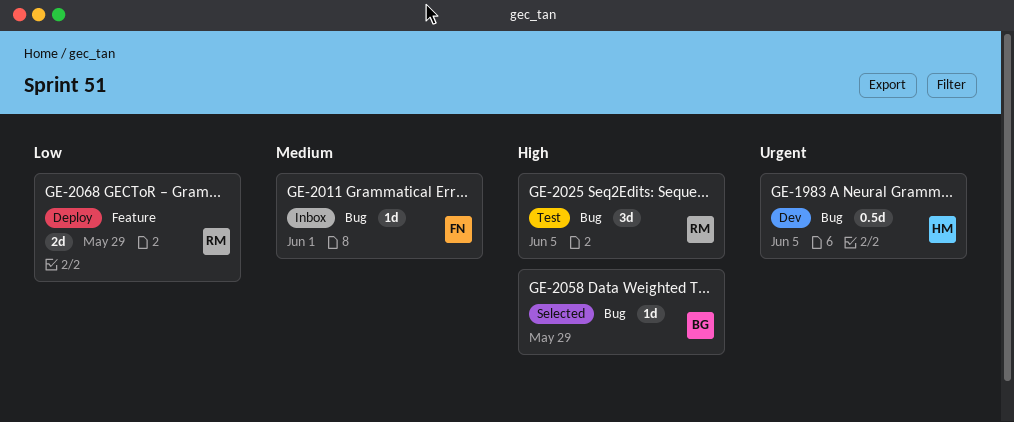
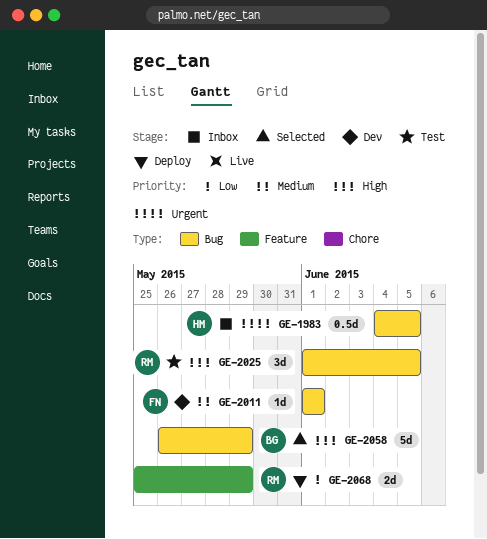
GE-1983, status: Dev -> Inbox
GE-2011, status: Inbox -> Dev
GE-2058, estimate: 1d -> 5d

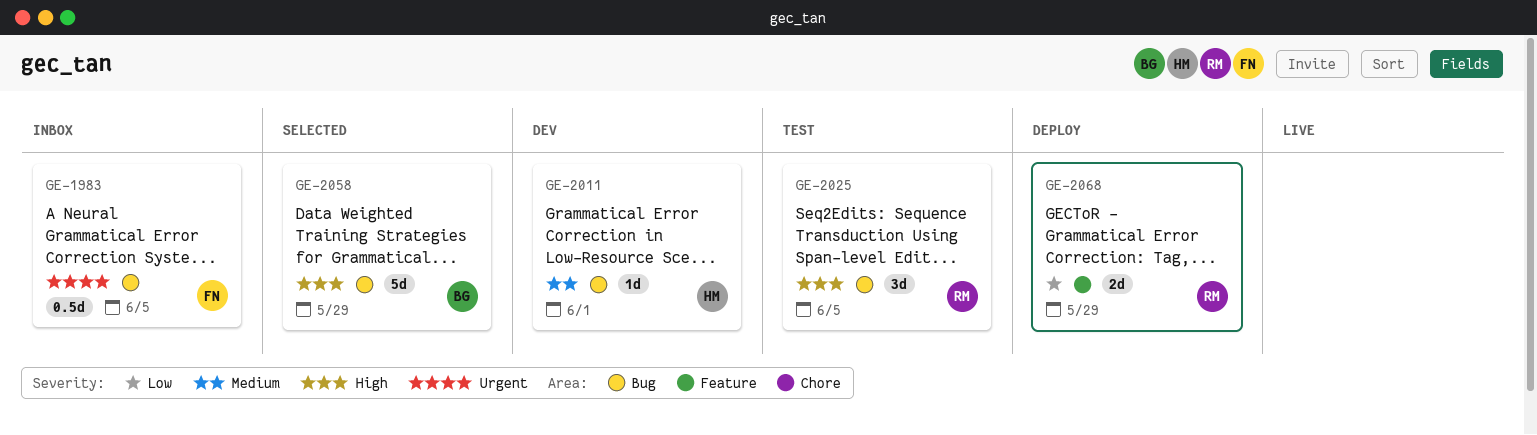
GE-1983, owner: HM -> FN
GE-2011, owner: FN -> HM

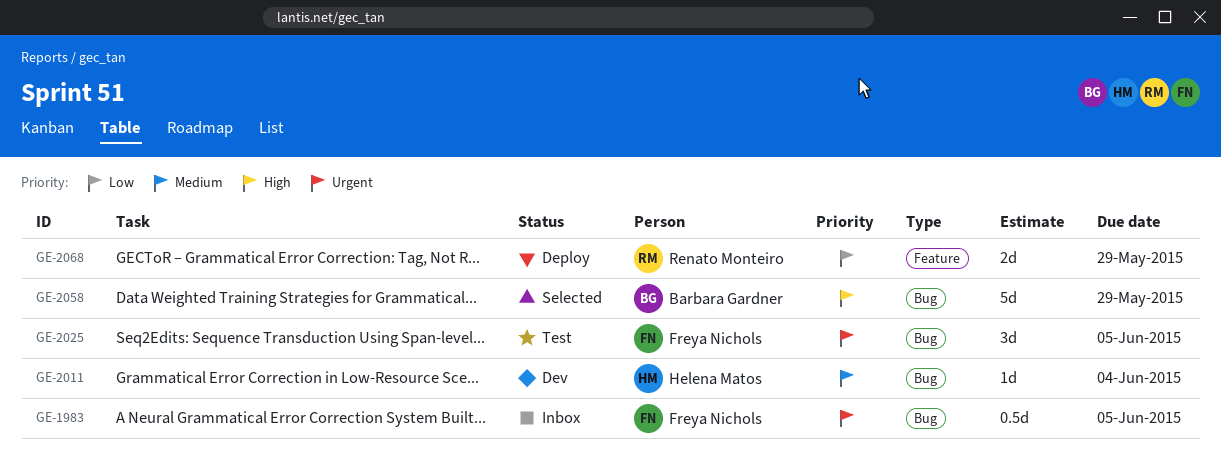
GE-2011, due: Jun 1 -> Jun 4
GE-2025, owner: Renato Monteiro -> Freya Nichols
GE-2025, priority: High -> Urgent

